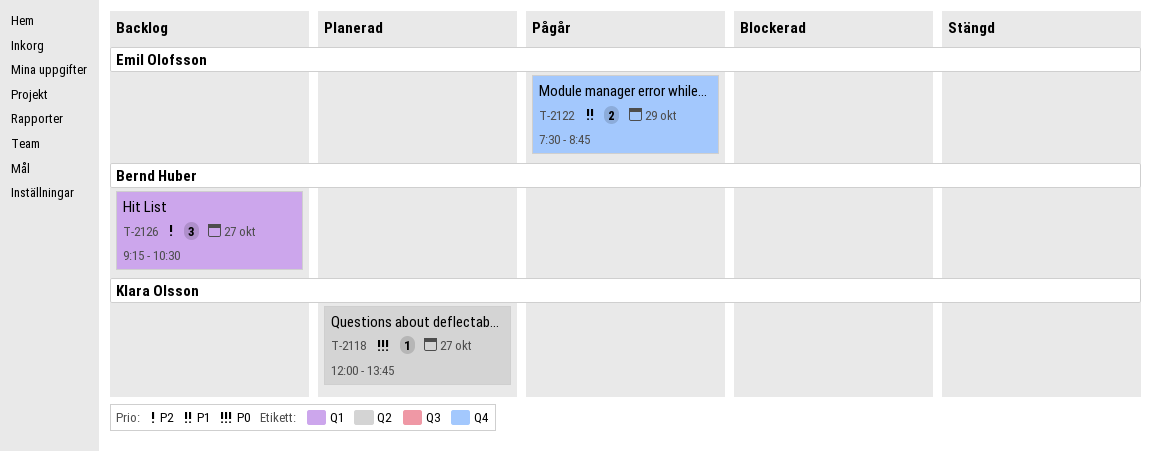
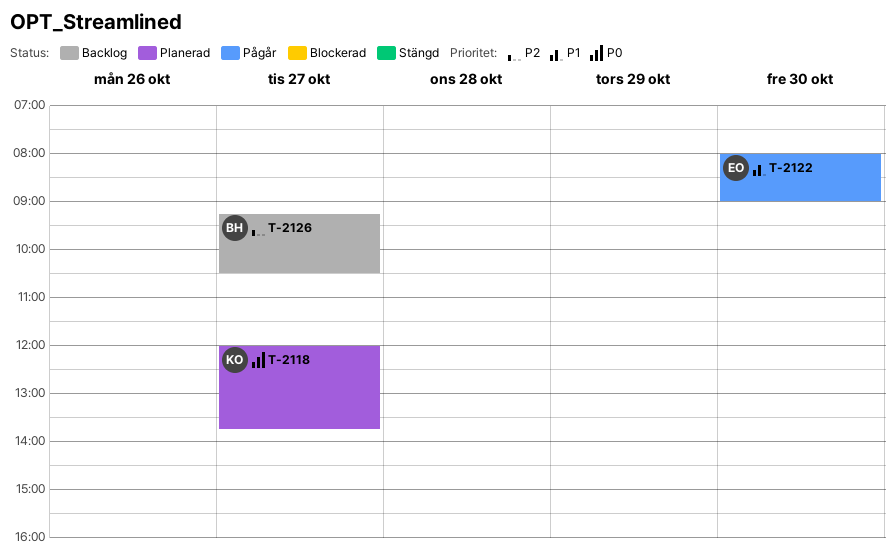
T-2122, day: Oct 29 -> Oct 30
T-2122, begins: 07:30 -> 08:00
T-2122, ends: 08:45 -> 09:00

